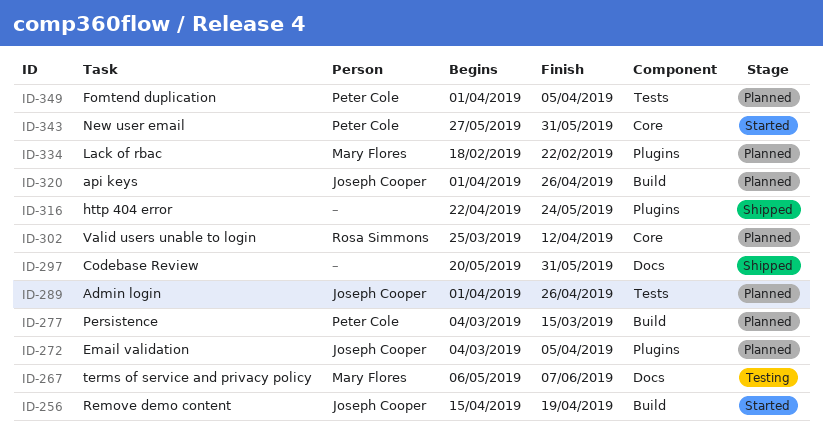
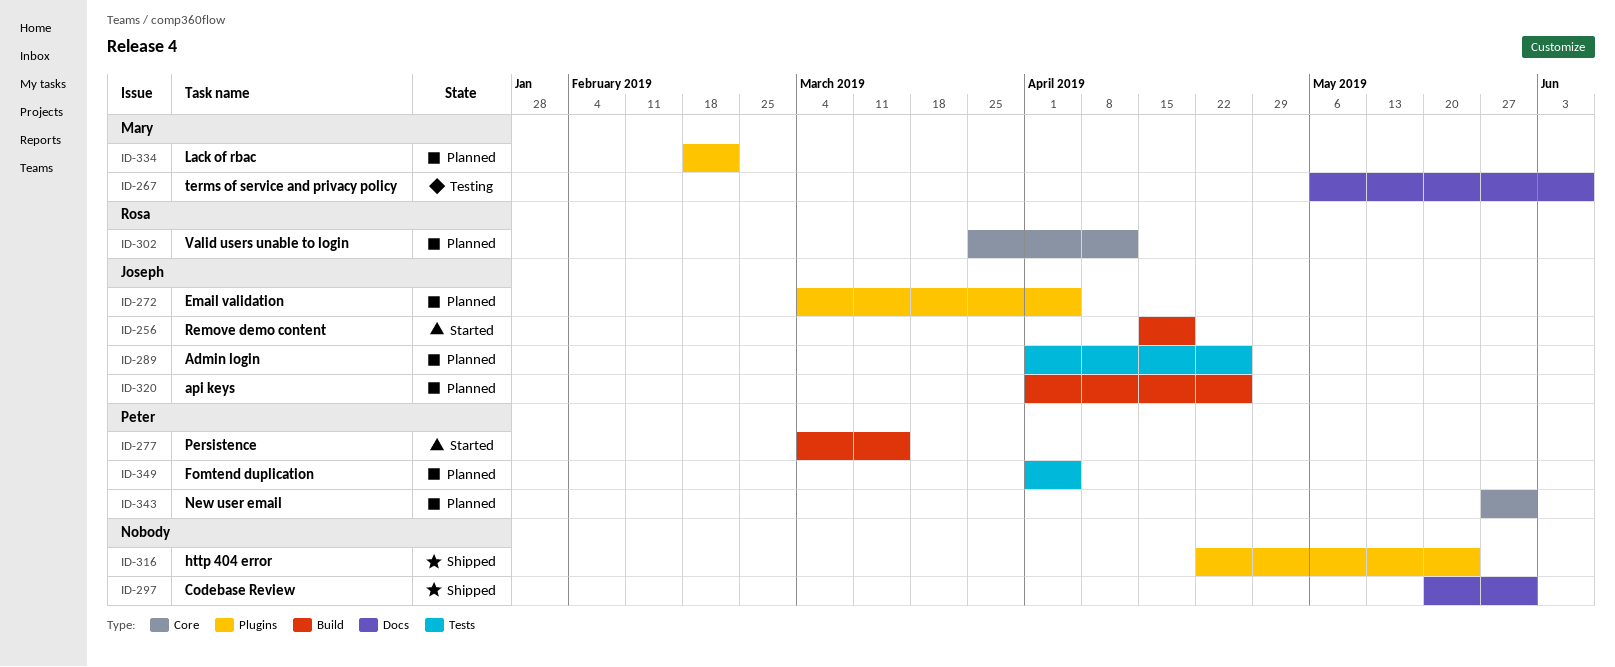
ID-277, status: Planned -> Started
ID-343, status: Started -> Planned

